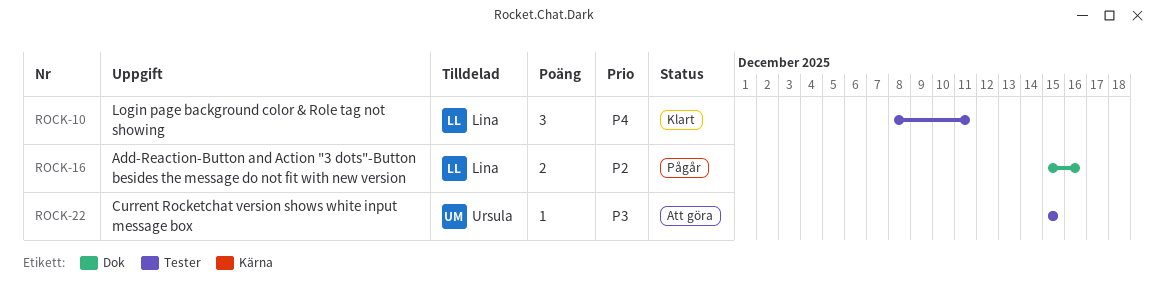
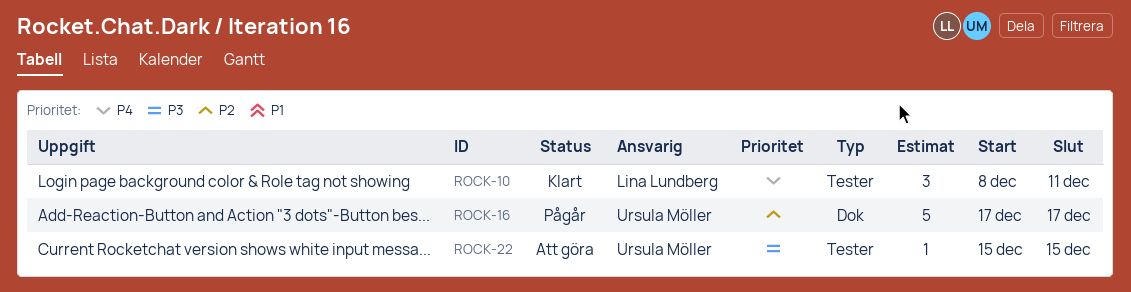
ROCK-16, owner: Lina Lundberg -> Ursula Möller
ROCK-16, estimate: 2 -> 5
ROCK-16, start: Dec 15 -> Dec 17
ROCK-16, due: Dec 16 -> Dec 17

